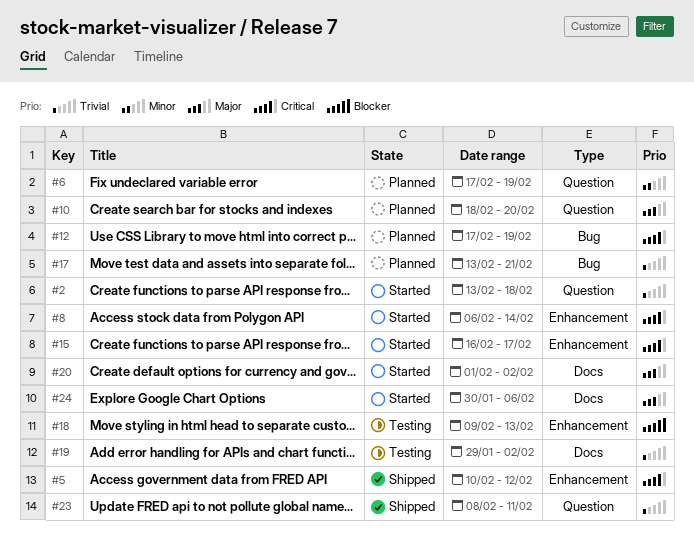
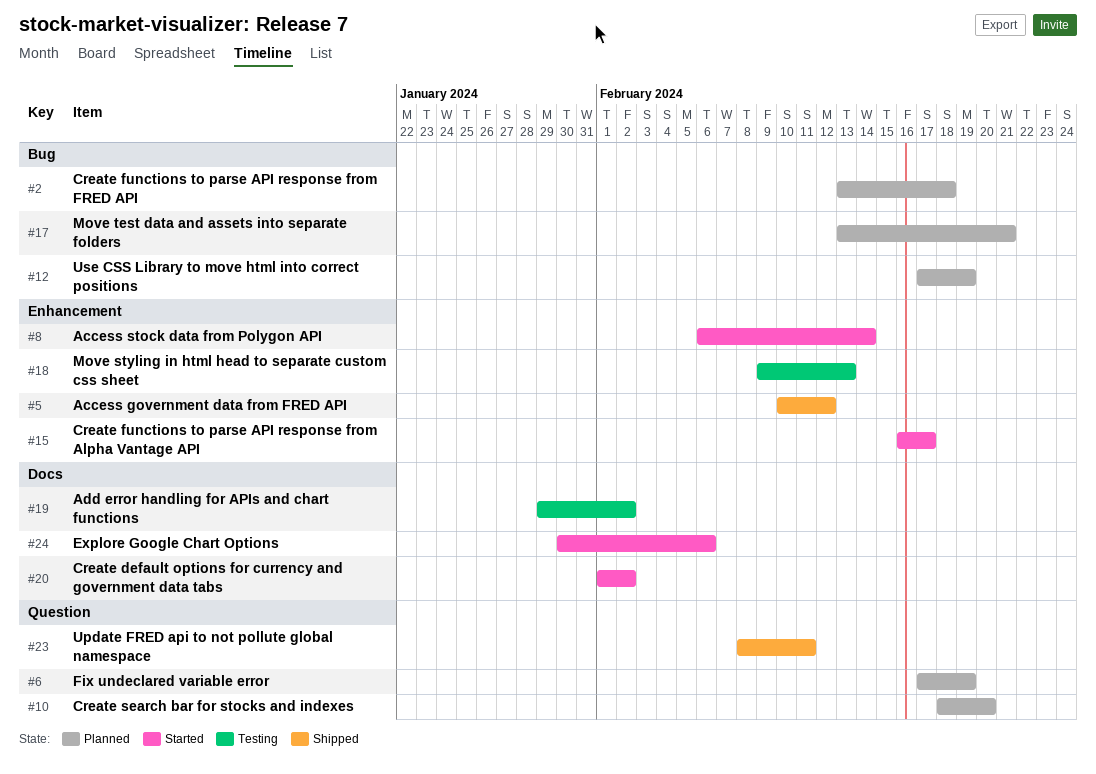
#2, status: Started -> Planned
#2, label: Question -> Bug

